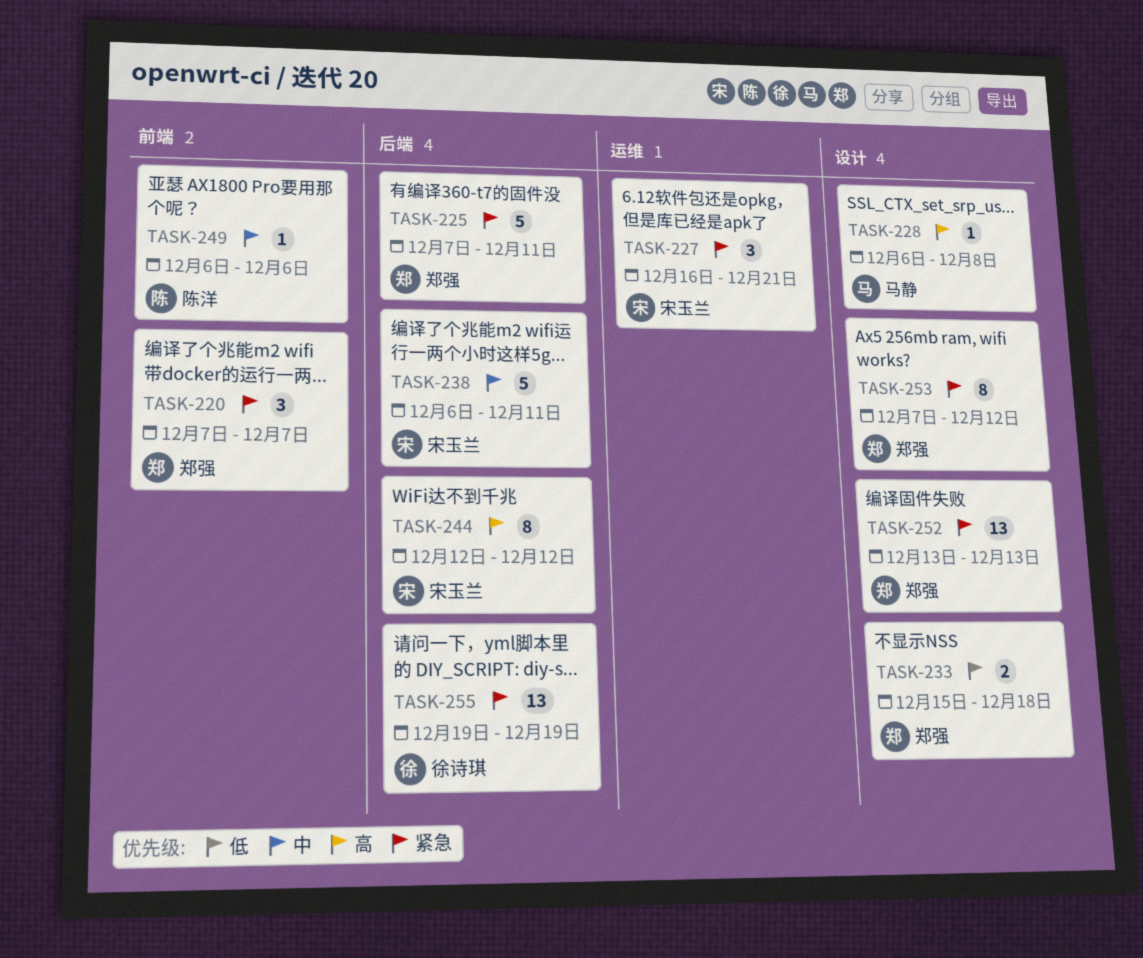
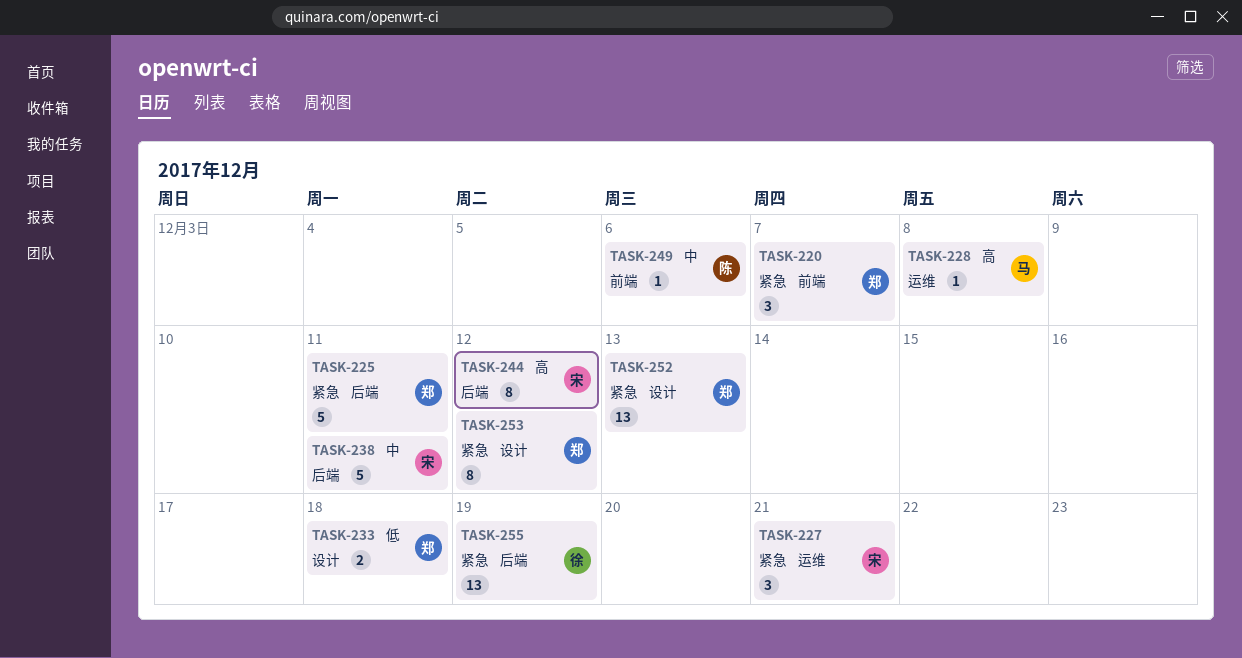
TASK-228, label: 设计 -> 运维

